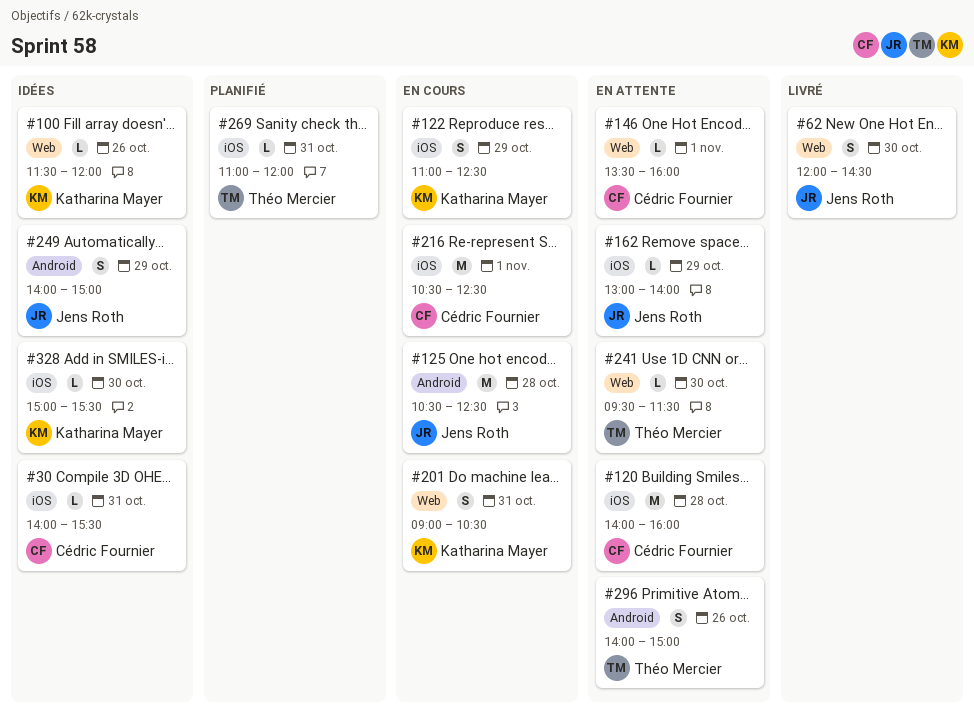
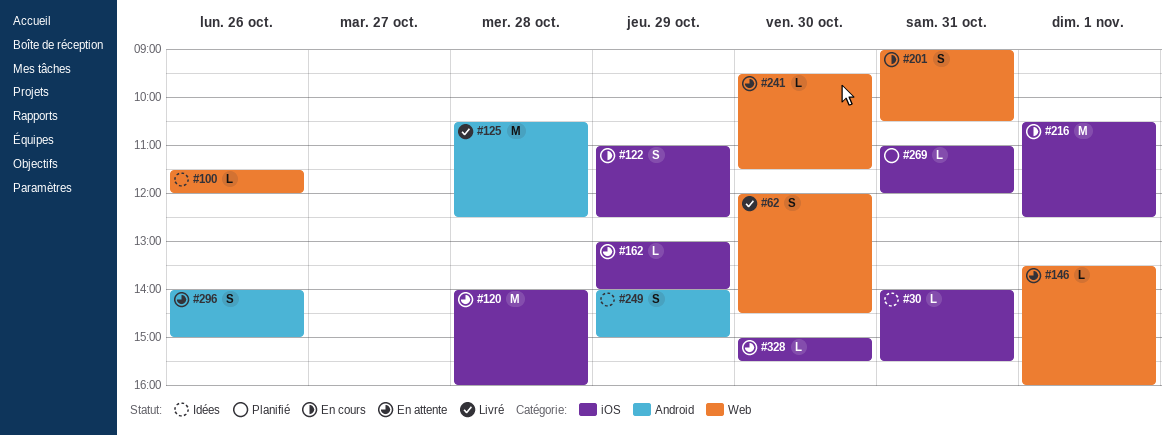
#125, status: En cours -> Livré
#328, status: Idées -> En attente

